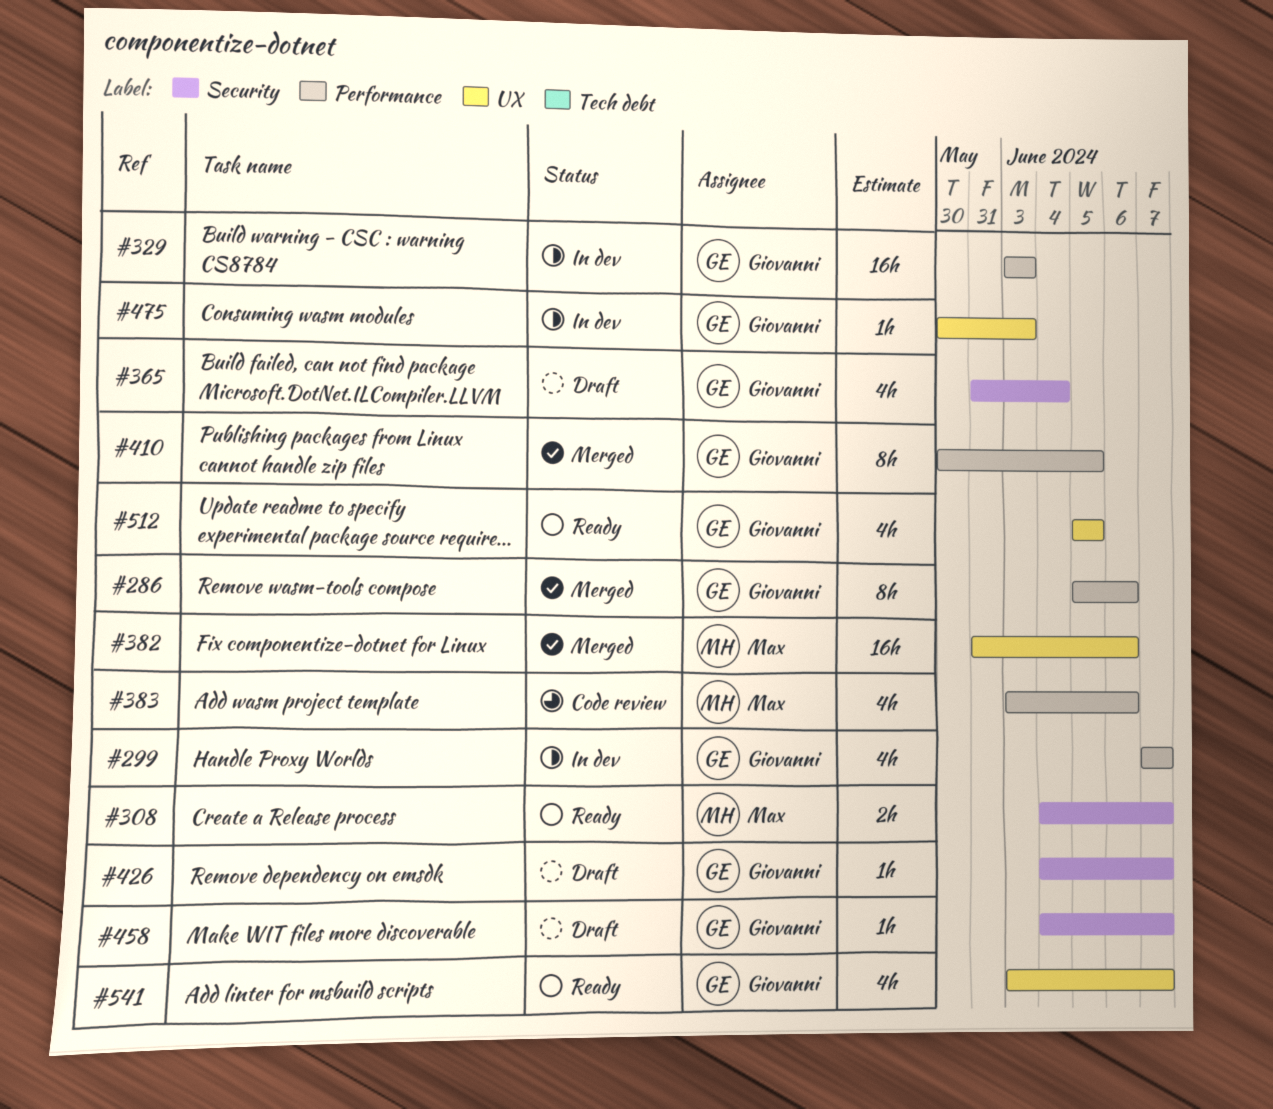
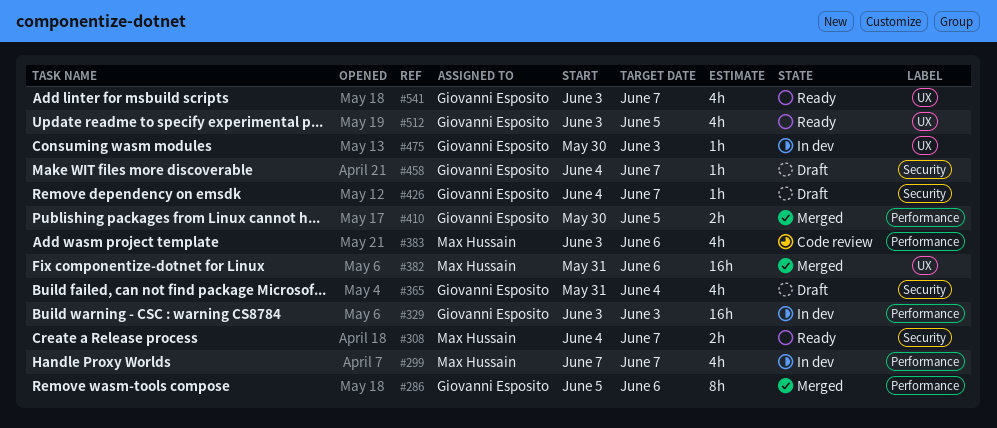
#299, owner: Giovanni Esposito -> Max Hussain
#410, estimate: 8h -> 2h
#512, start: Jun 5 -> Jun 3

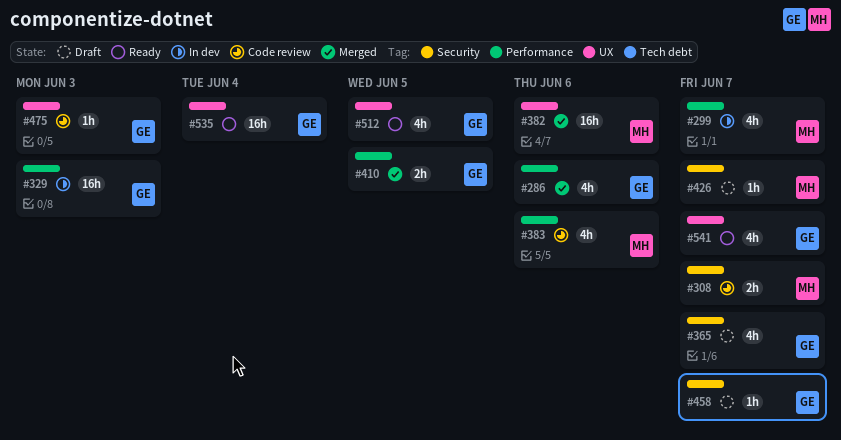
#286, estimate: 8h -> 4h
#308, status: Ready -> Code review
#365, due: Jun 4 -> Jun 7
#426, owner: Giovanni Esposito -> Max Hussain
#475, status: In dev -> Code review
#535: none -> present

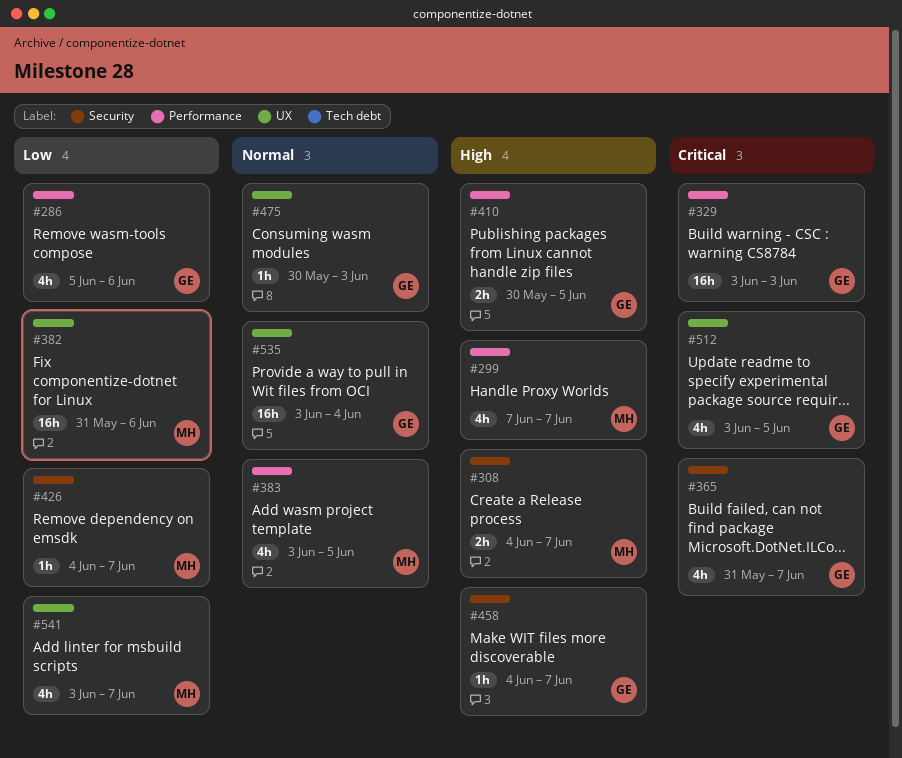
#383, due: Jun 6 -> Jun 5
#541, owner: GE -> MH

